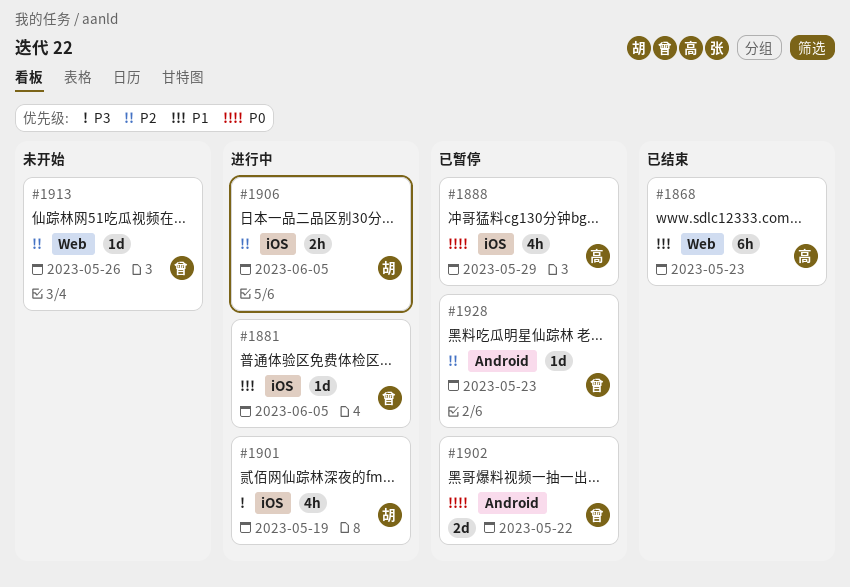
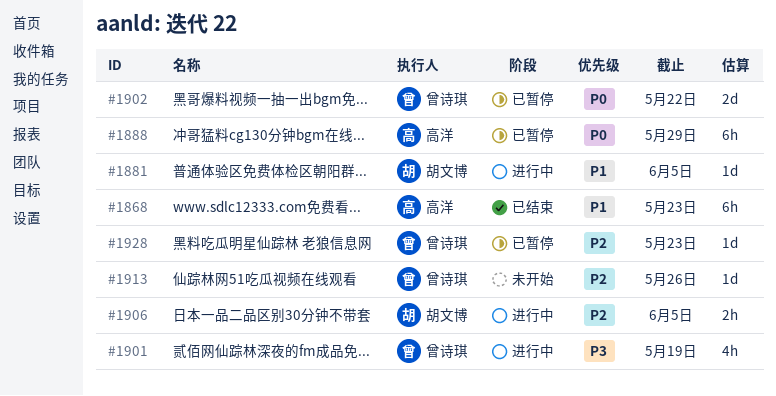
#1881, owner: 曾诗琪 -> 胡文博
#1888, estimate: 4h -> 6h
#1901, owner: 胡文博 -> 曾诗琪

